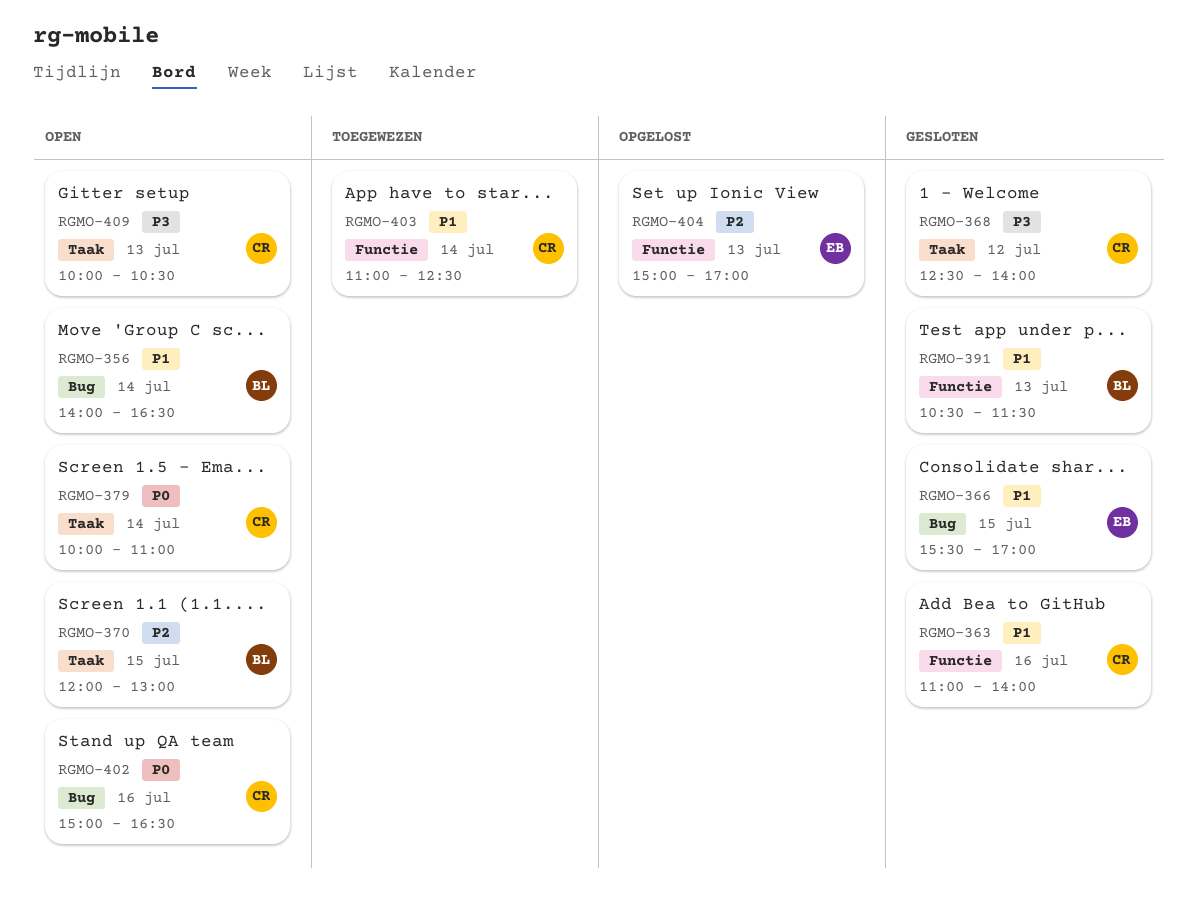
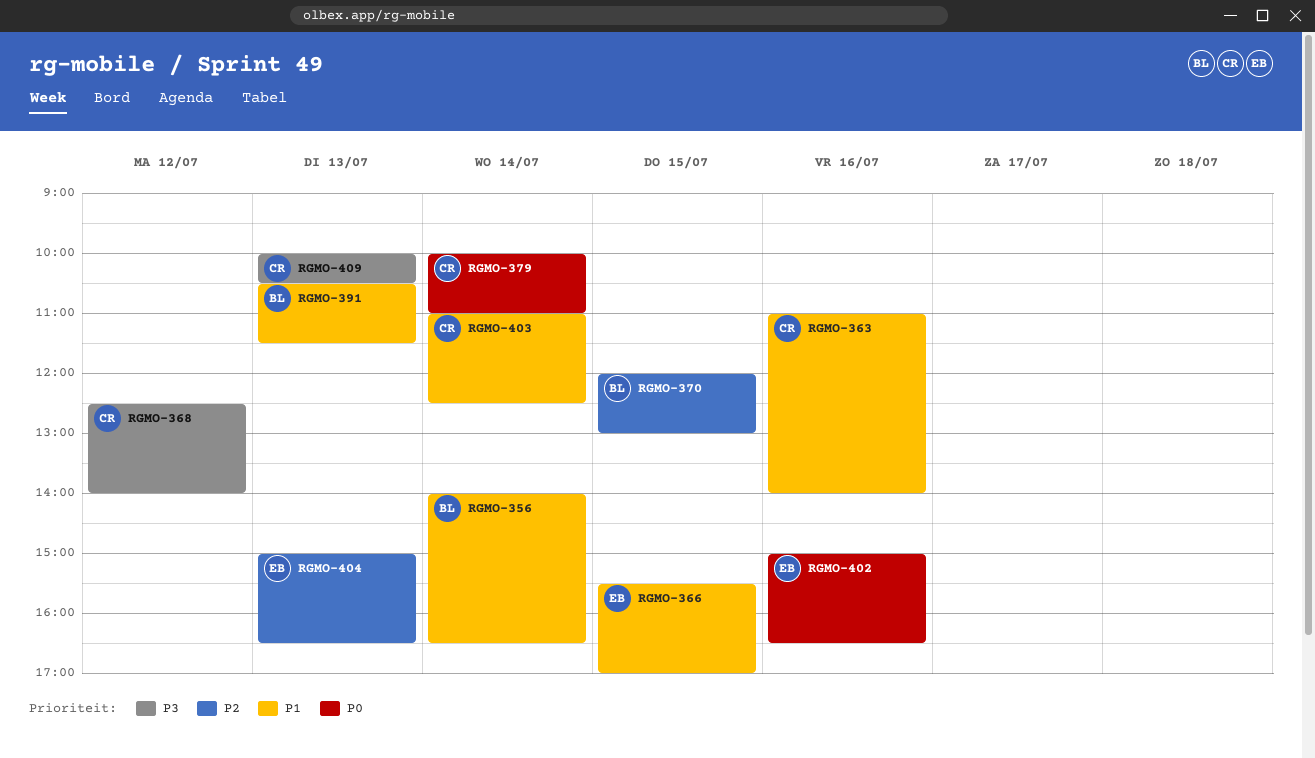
RGMO-402, owner: CR -> EB
RGMO-404, ends: 17:00 -> 16:30

